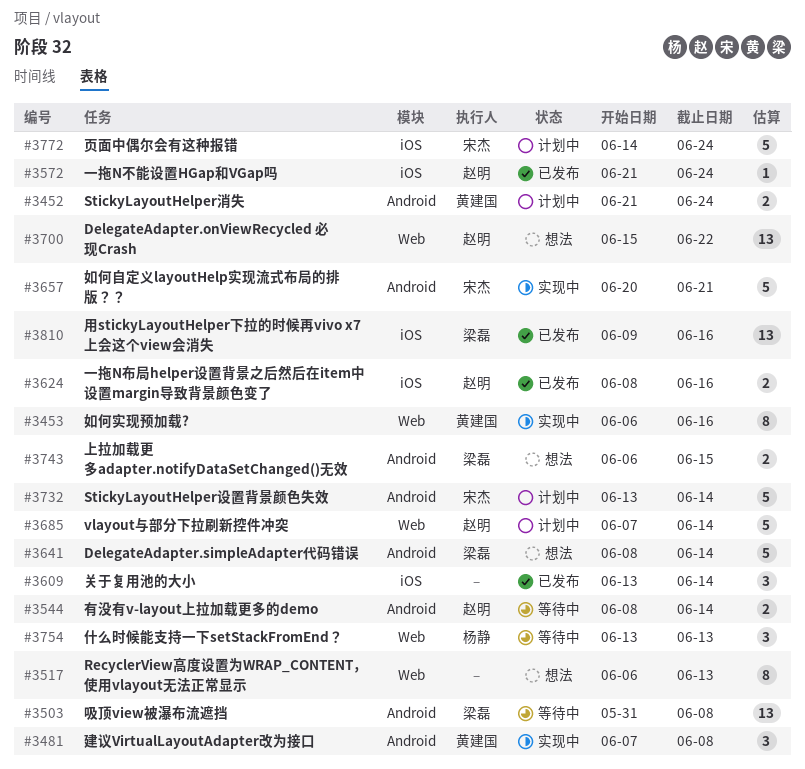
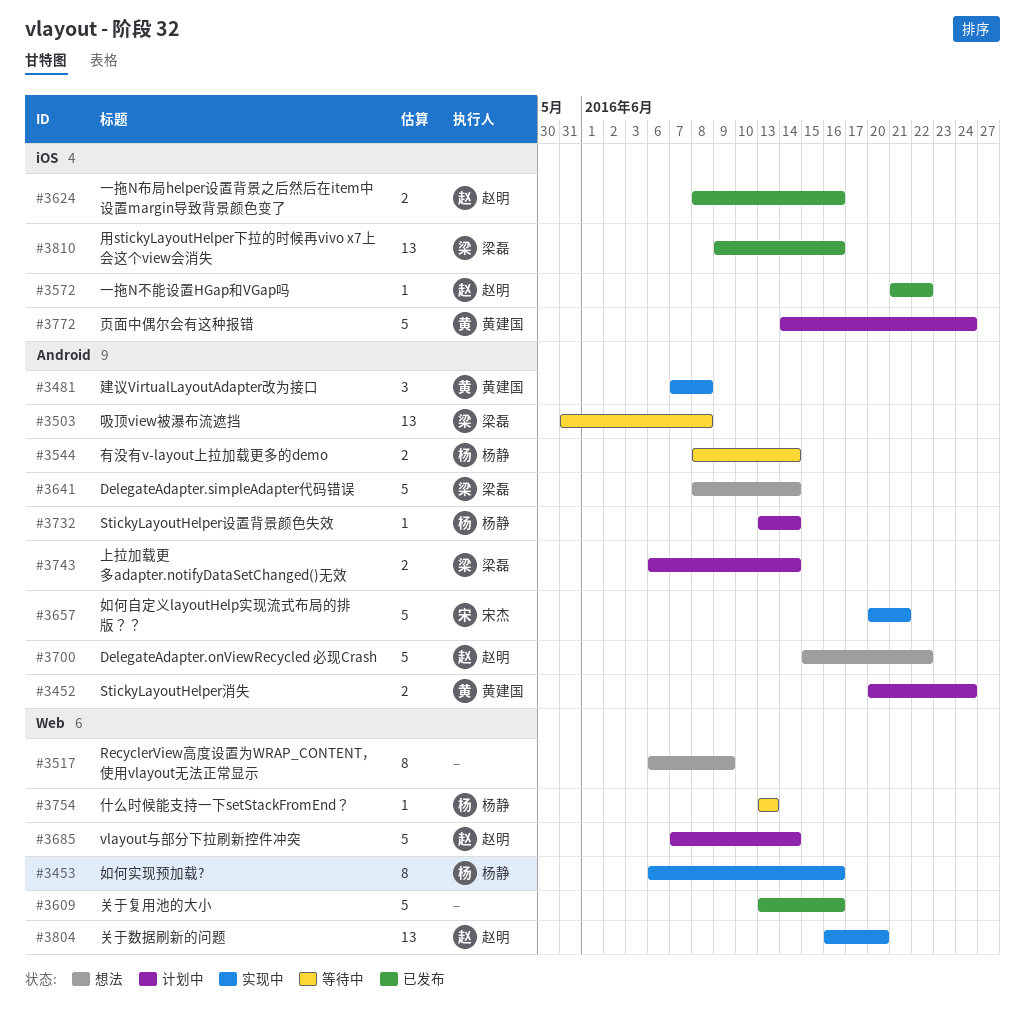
#3452, start: Jun 21 -> Jun 20
#3453, owner: 黄建国 -> 杨静
#3517, due: Jun 13 -> Jun 9
#3544, owner: 赵明 -> 杨静
#3572, due: Jun 24 -> Jun 22
#3609, label: iOS -> Web
#3609, estimate: 3 -> 5
#3609, due: Jun 14 -> Jun 16
#3700, label: Web -> Android
#3700, estimate: 13 -> 5
#3732, owner: 宋杰 -> 杨静
#3732, estimate: 5 -> 1
#3743, status: 想法 -> 计划中
#3743, due: Jun 15 -> Jun 14
#3754, estimate: 3 -> 1
#3772, owner: 宋杰 -> 黄建国
#3804: none -> present

